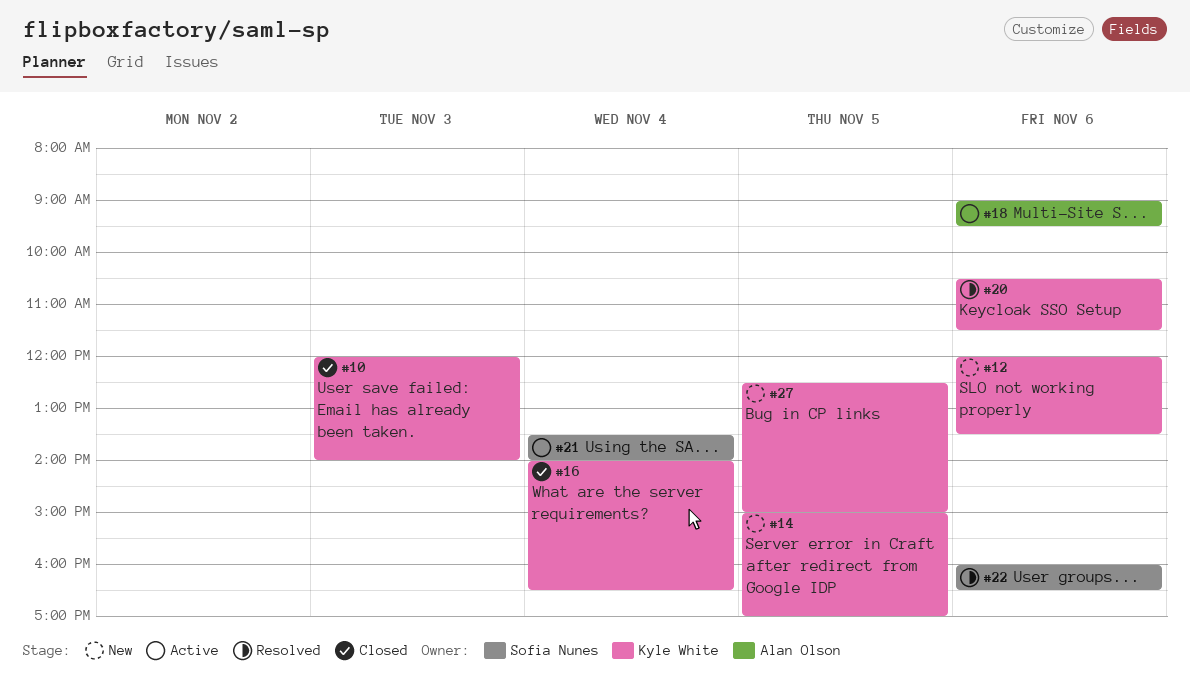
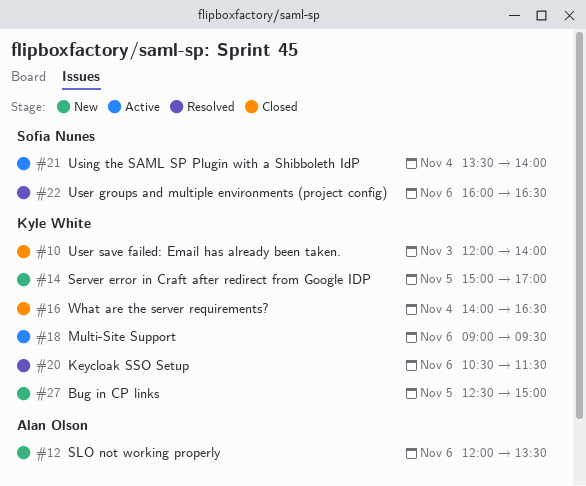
#12, owner: Kyle White -> Alan Olson
#18, owner: Alan Olson -> Kyle White

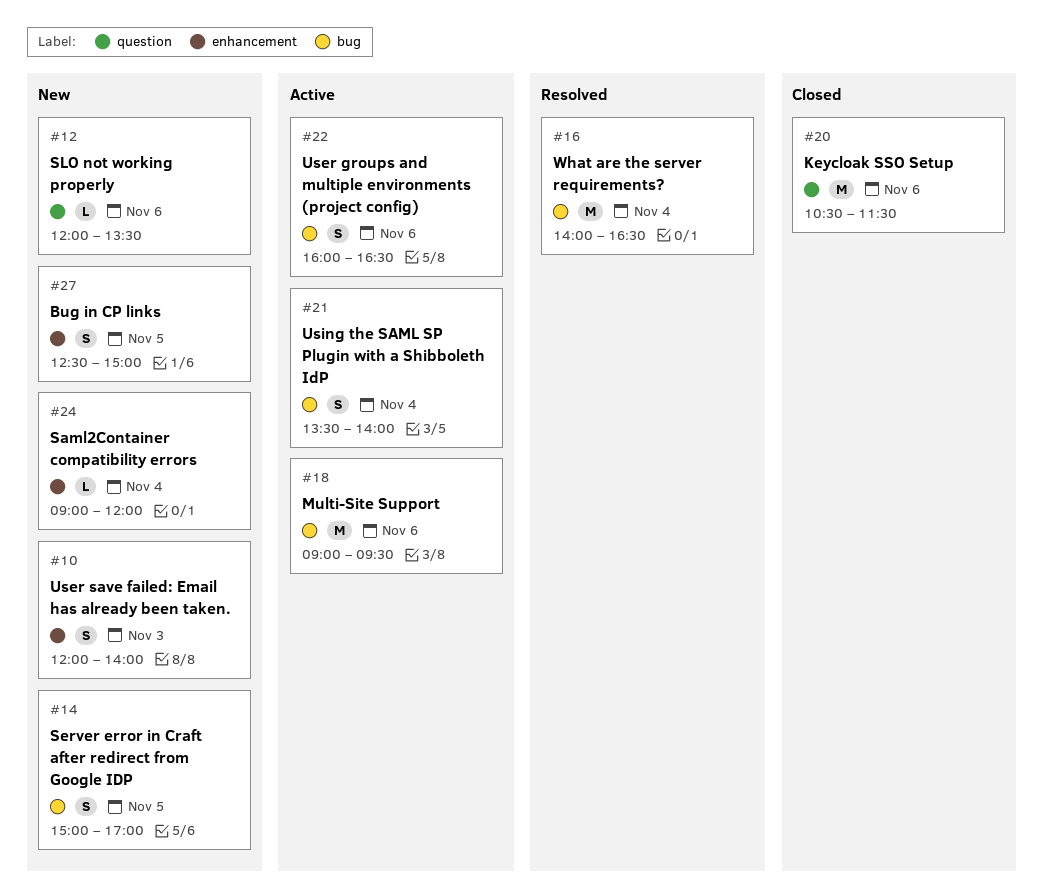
#10, status: Closed -> New
#16, status: Closed -> Resolved
#20, status: Resolved -> Closed
#22, status: Resolved -> Active
#24: none -> present

